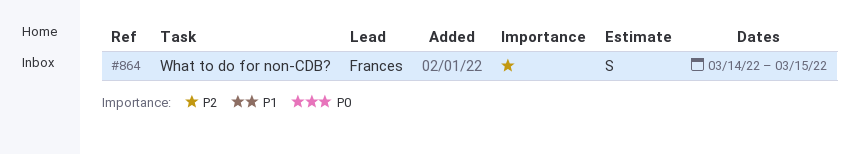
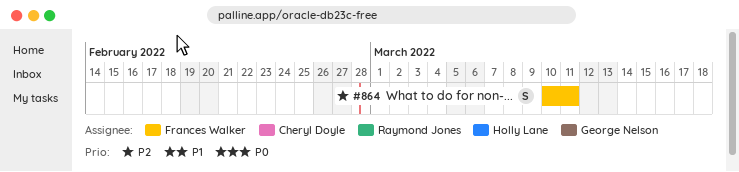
#864, start: Mar 14 -> Mar 10
#864, due: Mar 15 -> Mar 11

